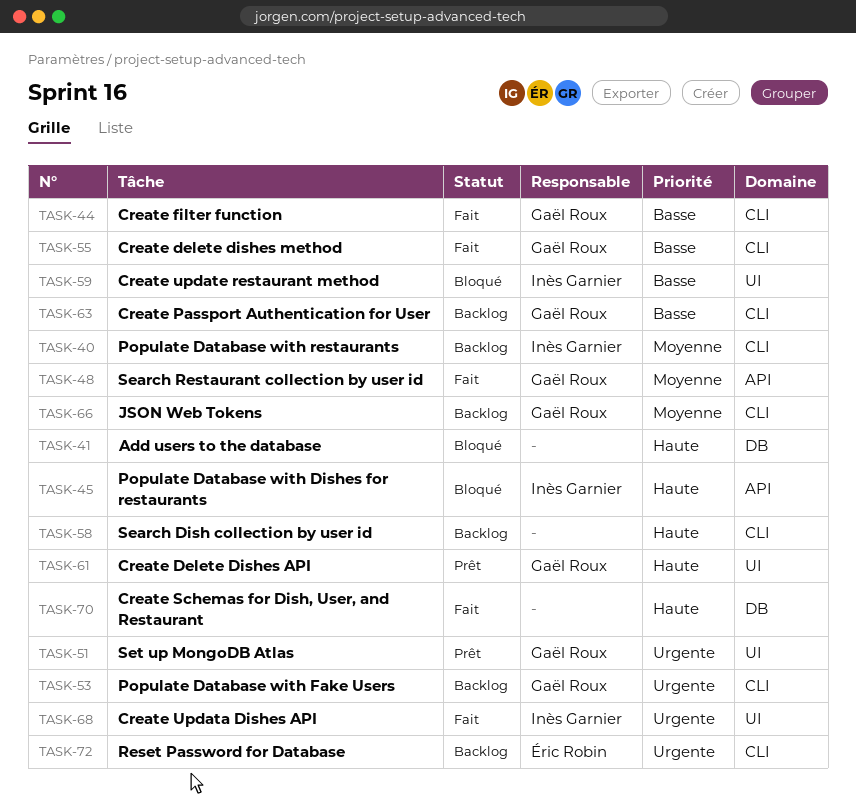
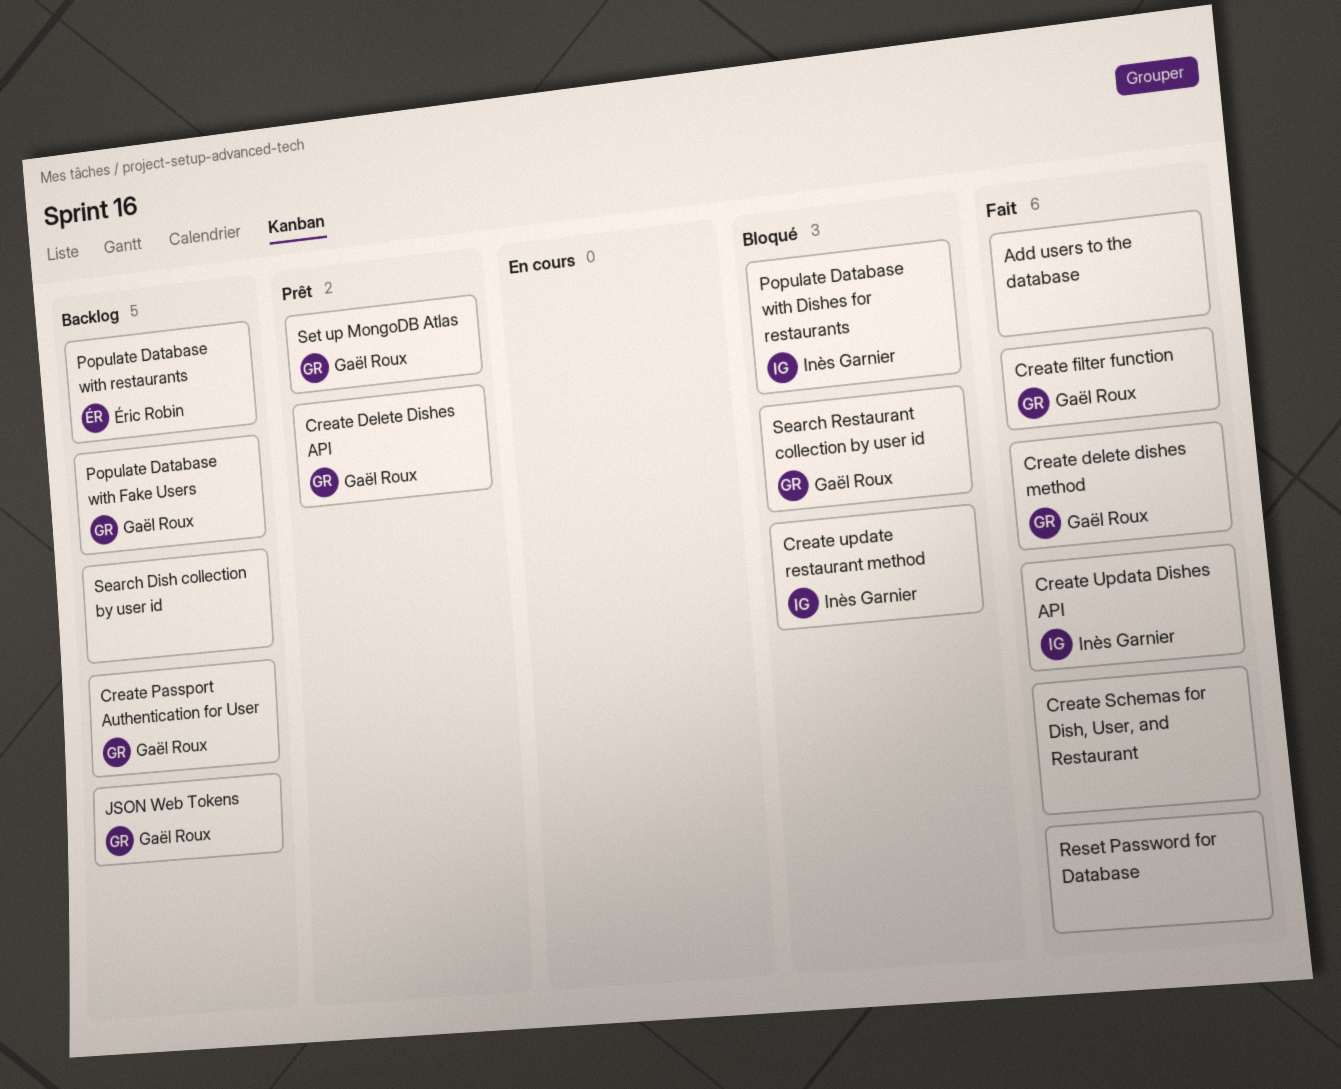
Add users to the database, status: Bloqué -> Fait
Populate Database with restaurants, owner: Inès Garnier -> Éric Robin
Reset Password for Database, status: Backlog -> Fait
Reset Password for Database, owner: Éric Robin -> none
Search Restaurant collection by user id, status: Fait -> Bloqué

